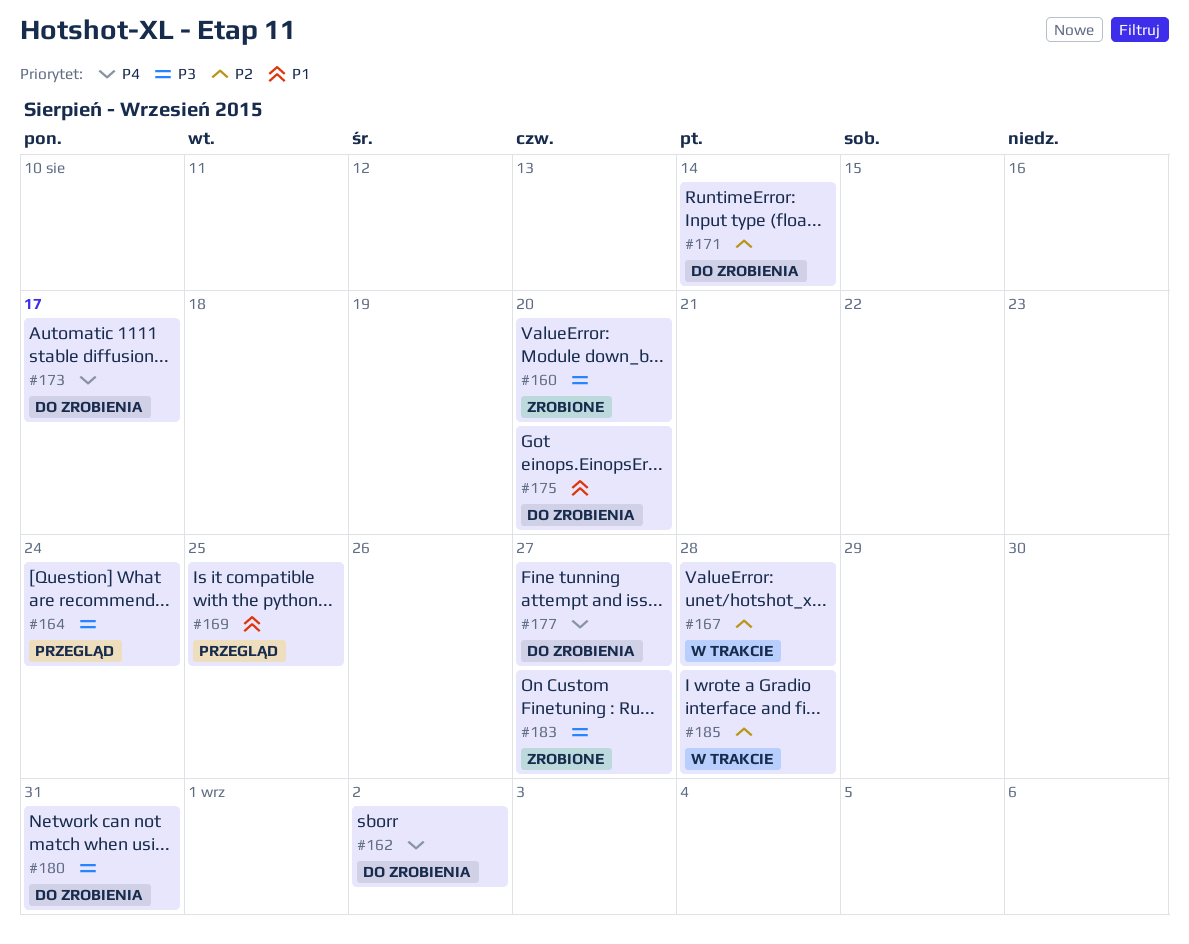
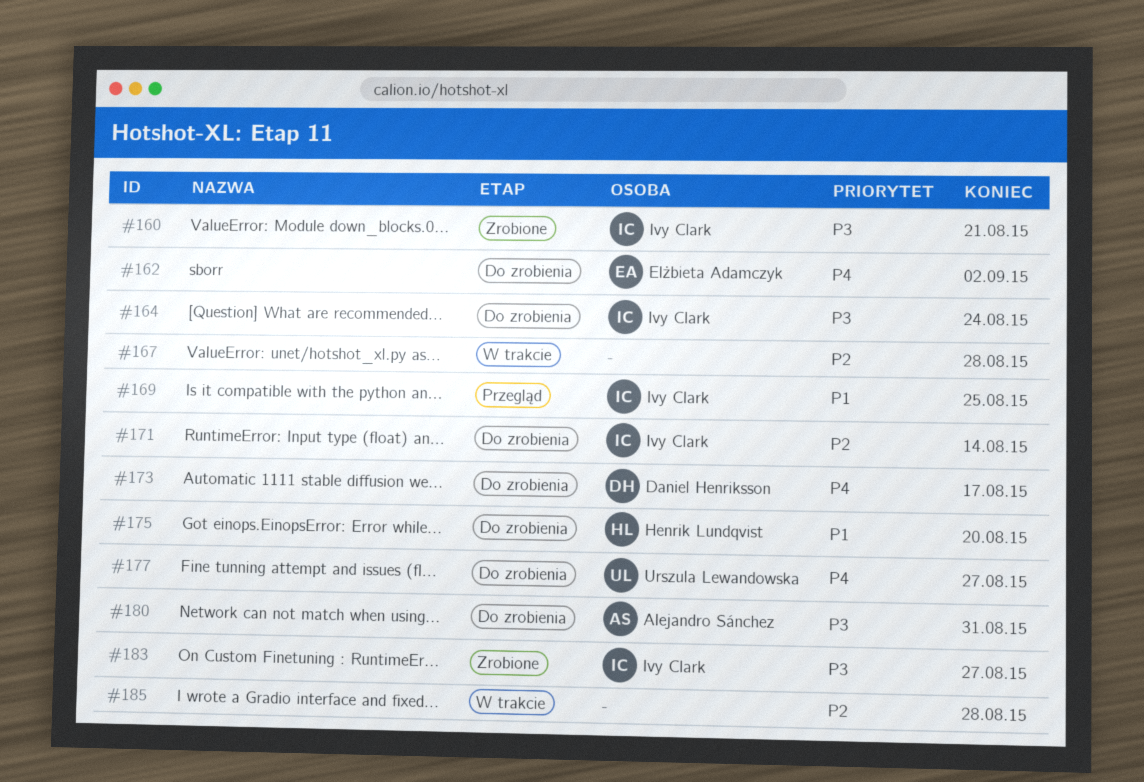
#160, due: Aug 20 -> Aug 21
#164, status: Przegląd -> Do zrobienia

